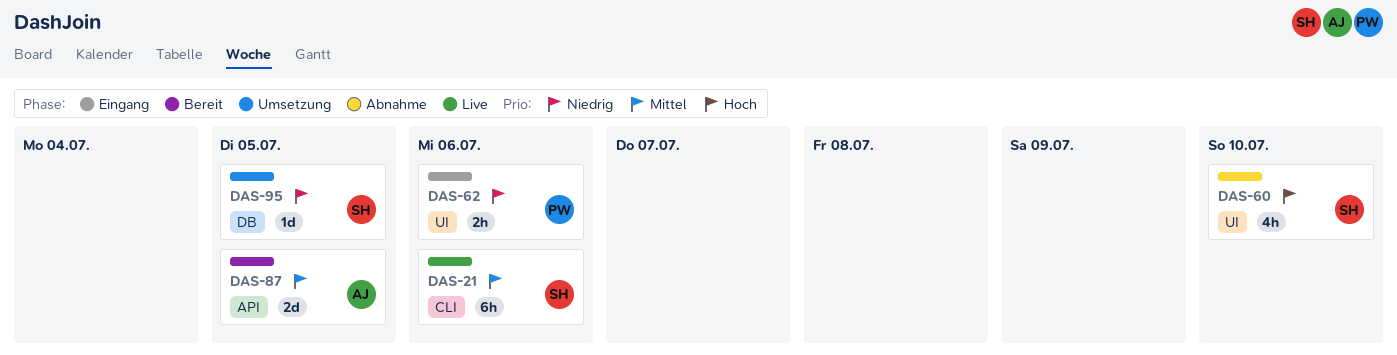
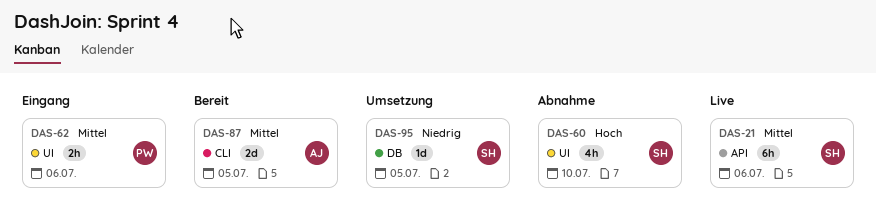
DAS-21, label: CLI -> API
DAS-62, priority: Niedrig -> Mittel
DAS-87, label: API -> CLI

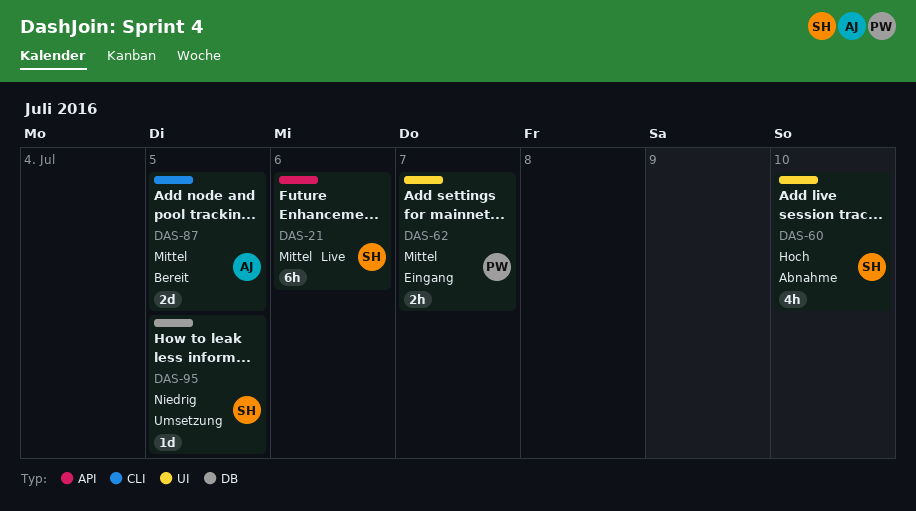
DAS-62, due: Jul 6 -> Jul 7

